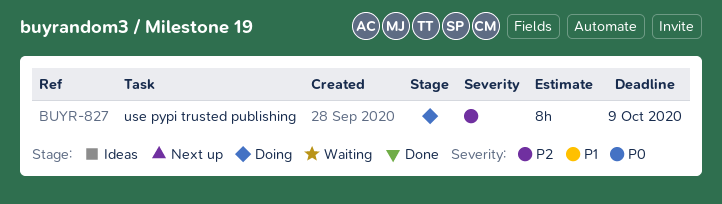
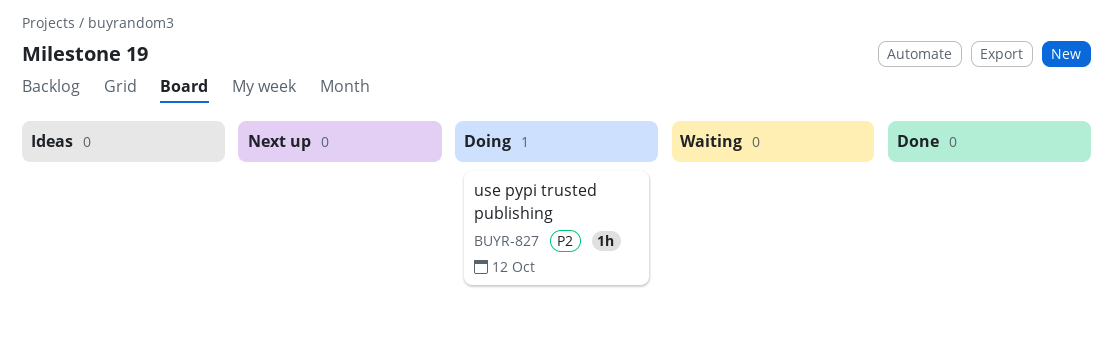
BUYR-827, estimate: 8h -> 1h
BUYR-827, due: Oct 9 -> Oct 12

